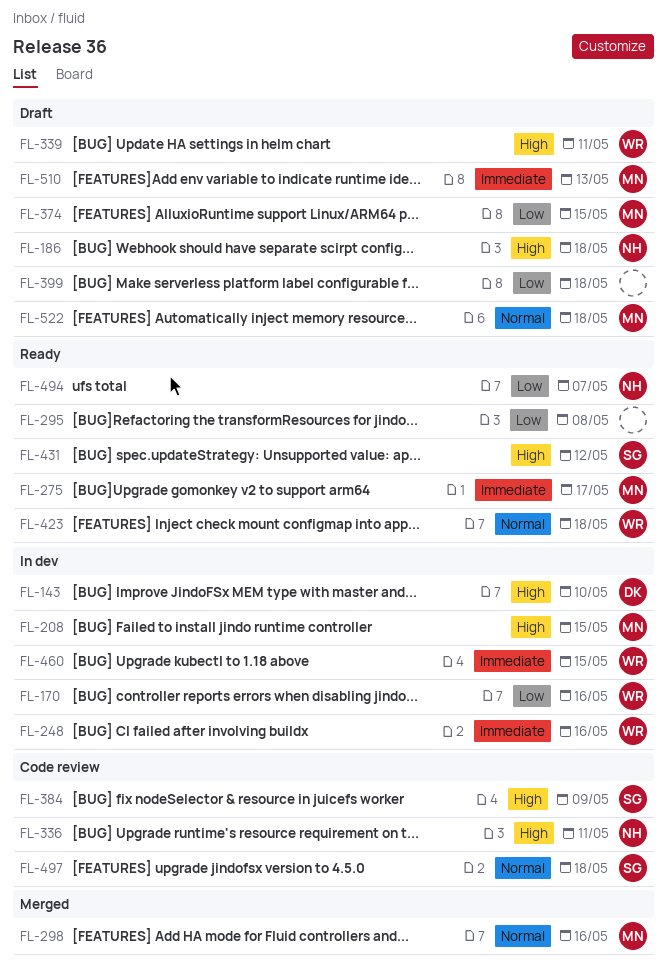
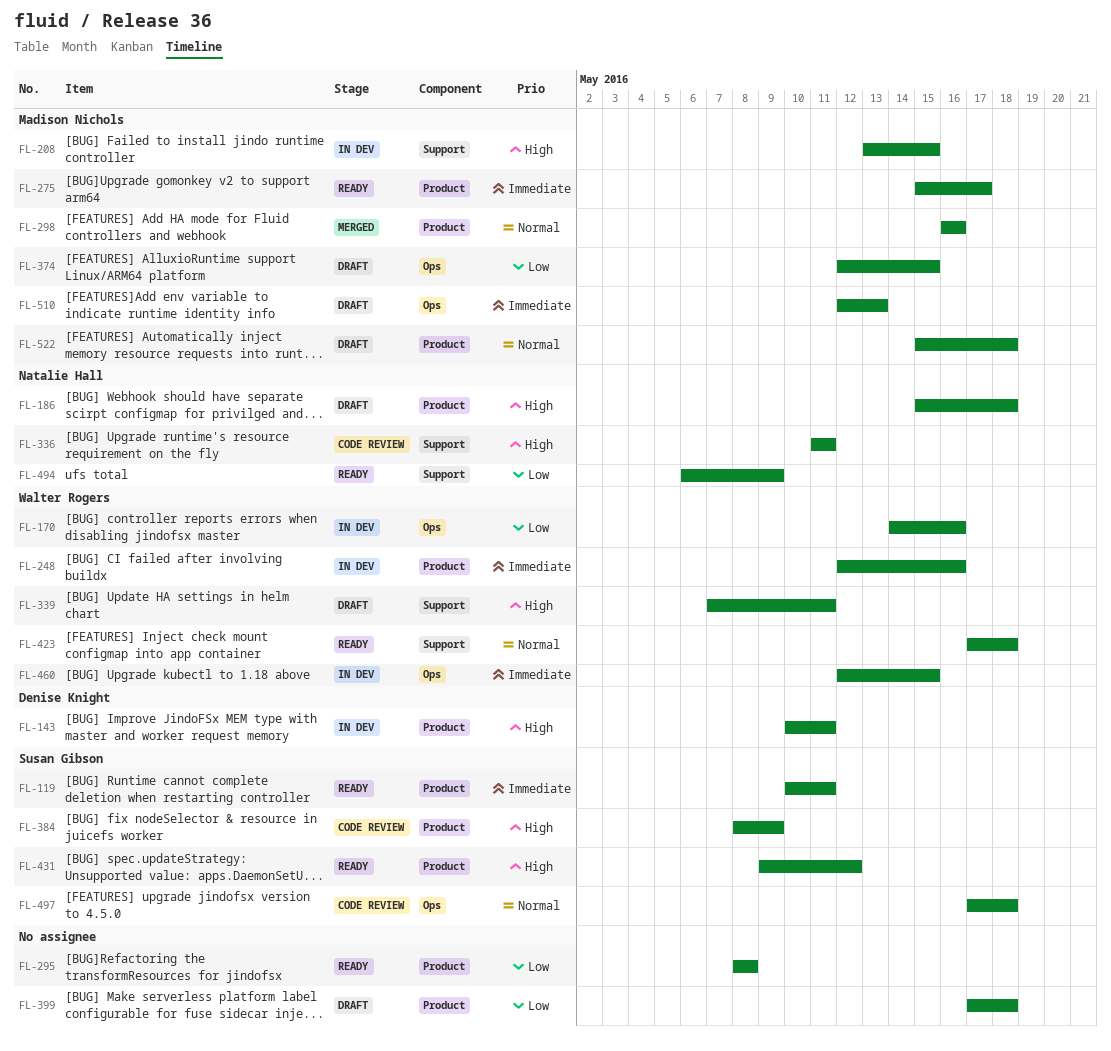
FL-119: none -> present
FL-143, due: May 10 -> May 11
FL-494, due: May 7 -> May 9

